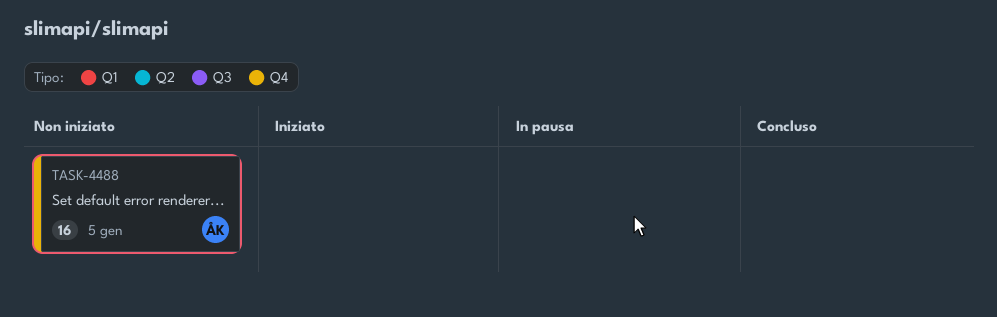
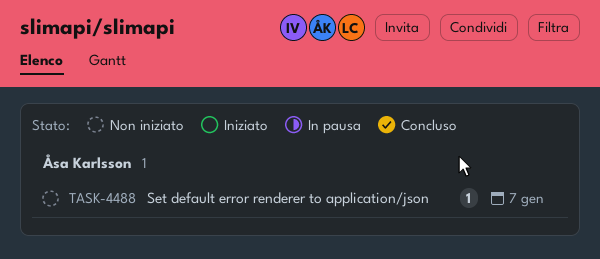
TASK-4488, estimate: 16 -> 1
TASK-4488, due: Jan 5 -> Jan 7

